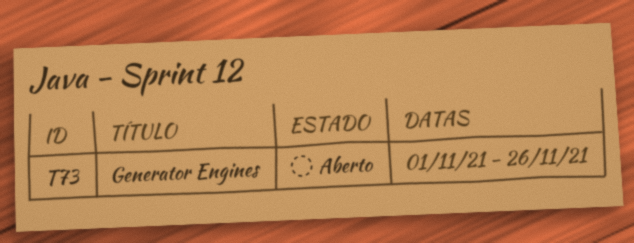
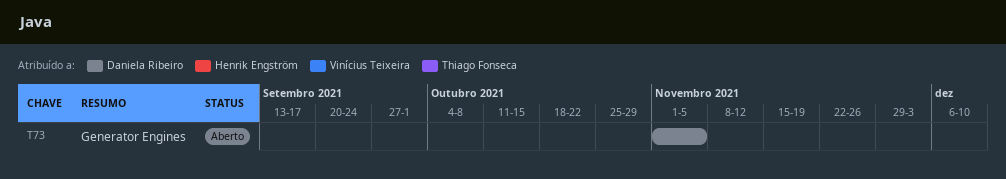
T73, due: Nov 26 -> Nov 5

